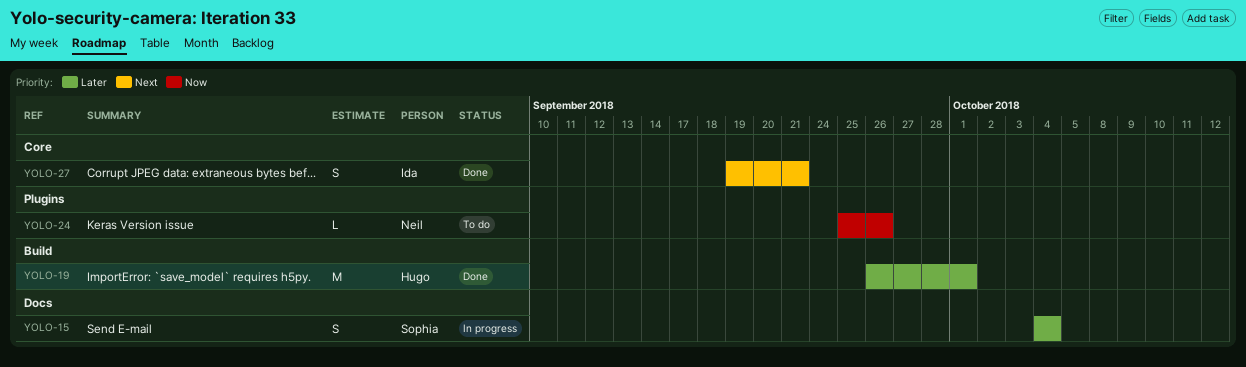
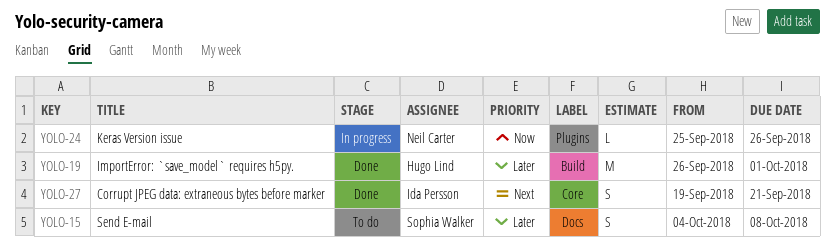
YOLO-15, status: In progress -> To do
YOLO-15, due: Oct 4 -> Oct 8
YOLO-24, status: To do -> In progress

